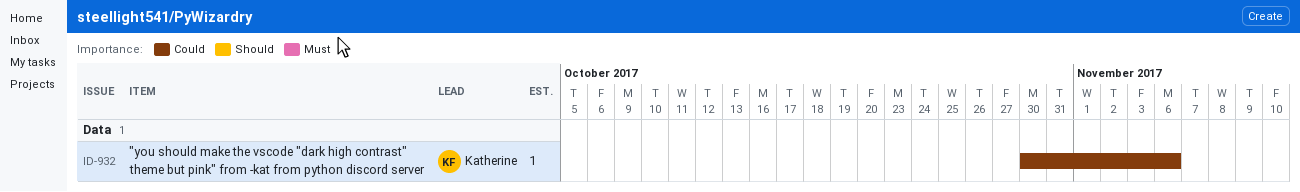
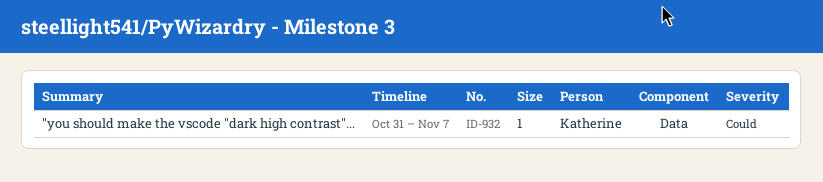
ID-932, start: Oct 30 -> Oct 31
ID-932, due: Nov 6 -> Nov 7

